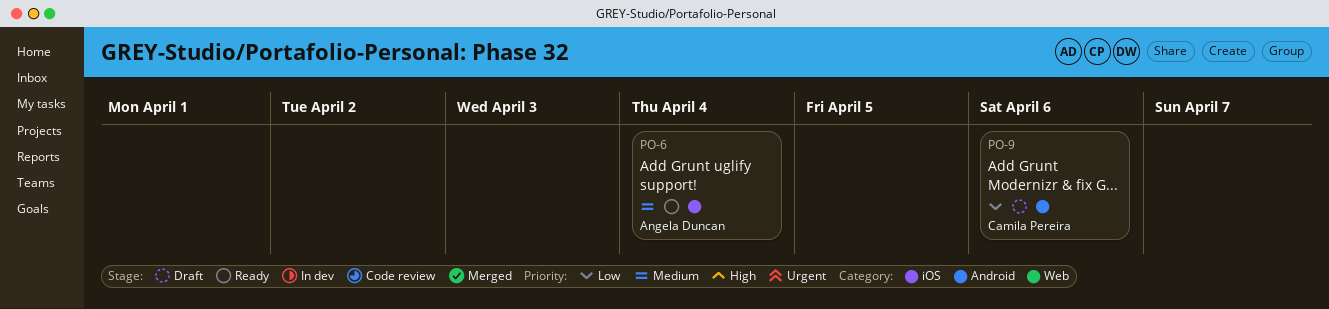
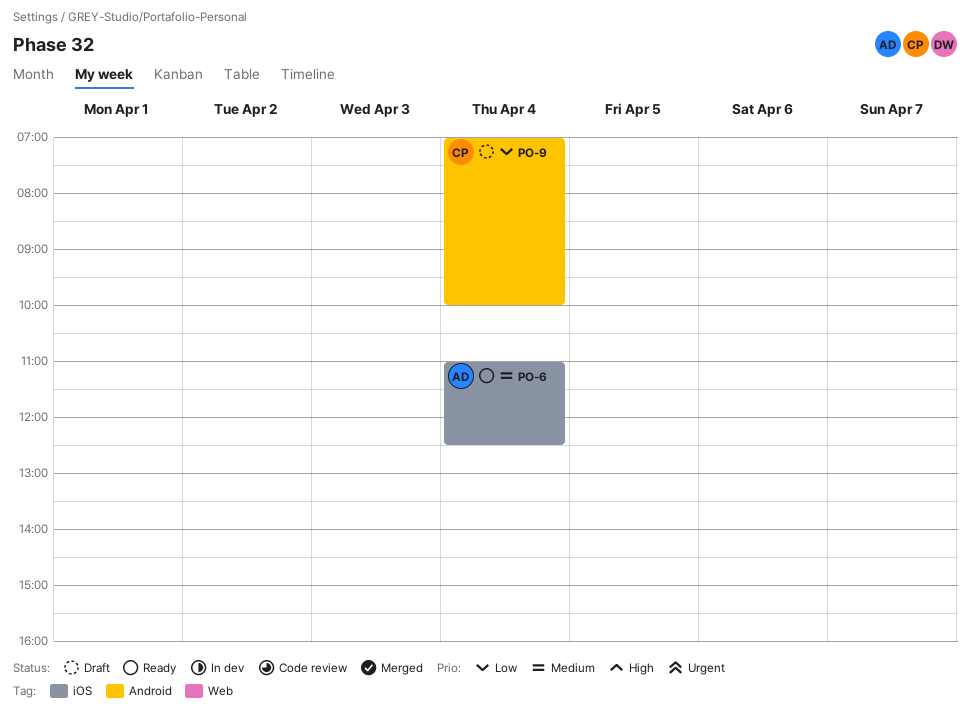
PO-9, day: Apr 6 -> Apr 4

